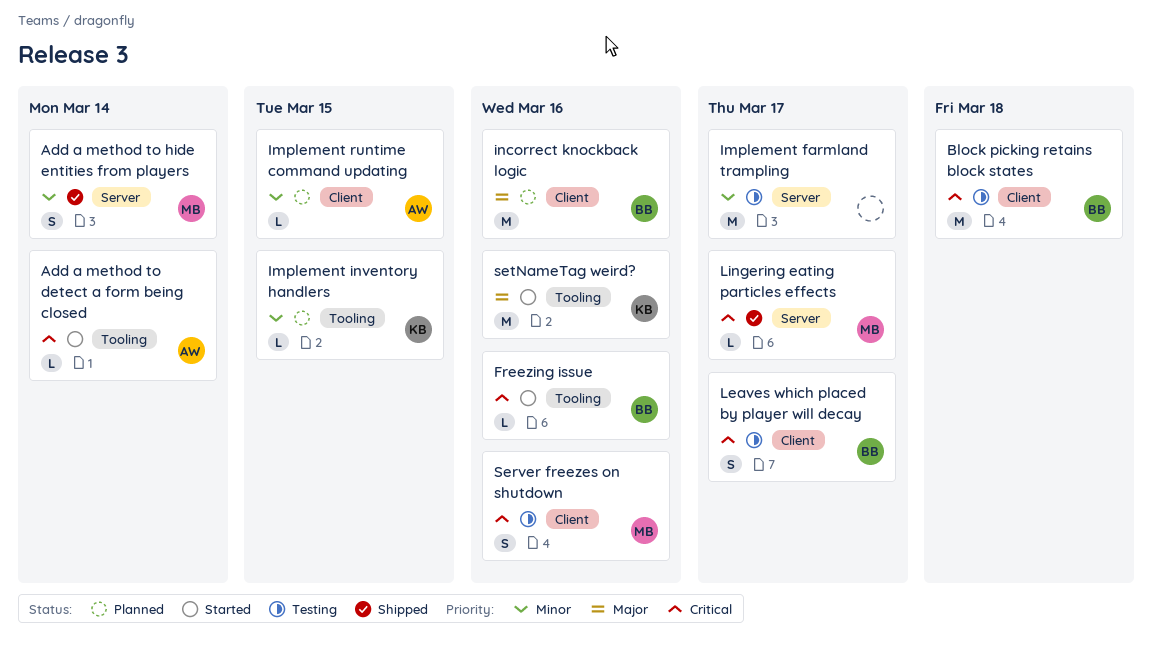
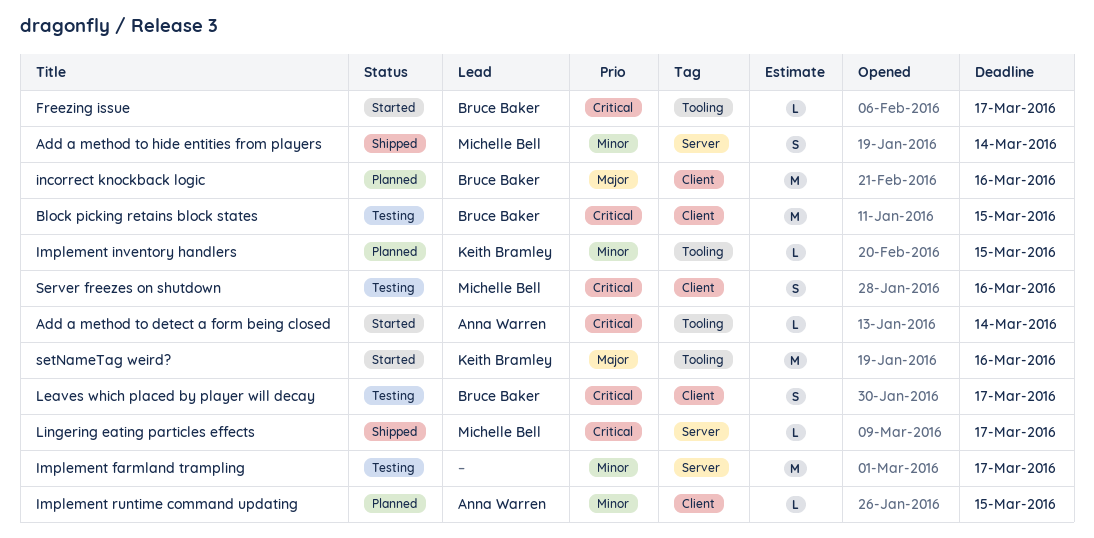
Block picking retains block states, due: Mar 18 -> Mar 15
Freezing issue, due: Mar 16 -> Mar 17

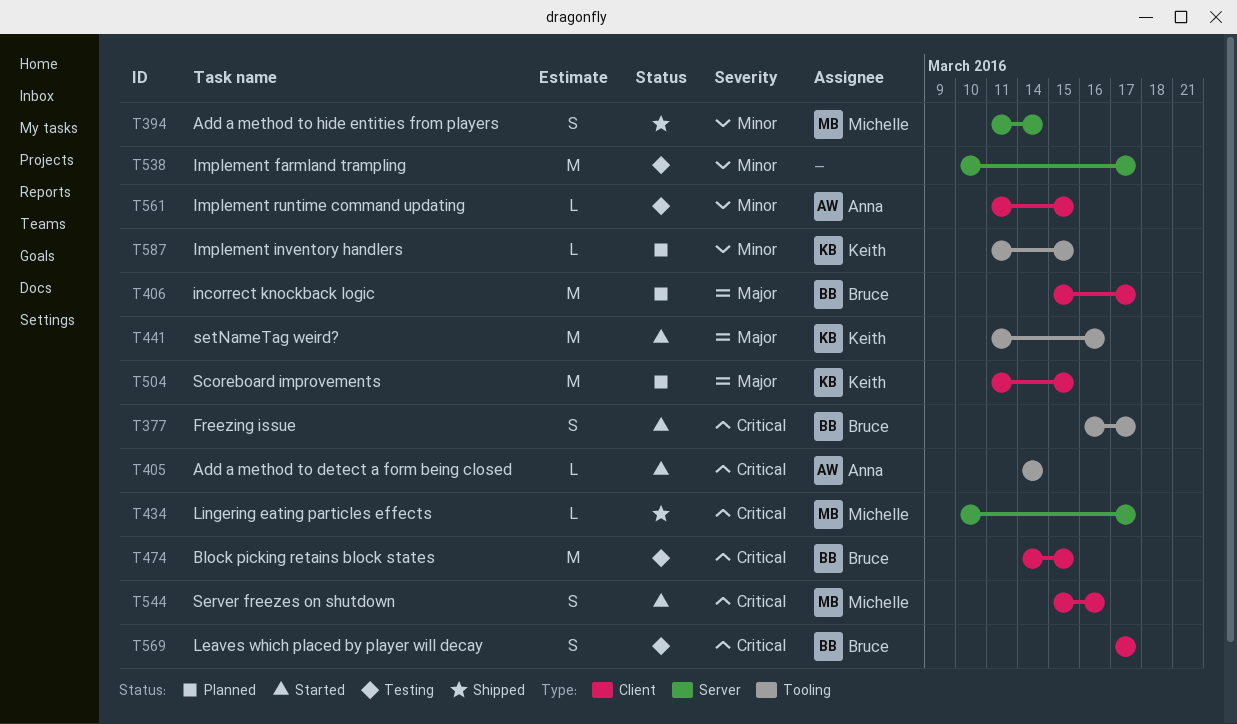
Freezing issue, estimate: L -> S
Implement runtime command updating, status: Planned -> Testing
incorrect knockback logic, due: Mar 16 -> Mar 17
Scoreboard improvements: none -> present
Server freezes on shutdown, status: Testing -> Started

